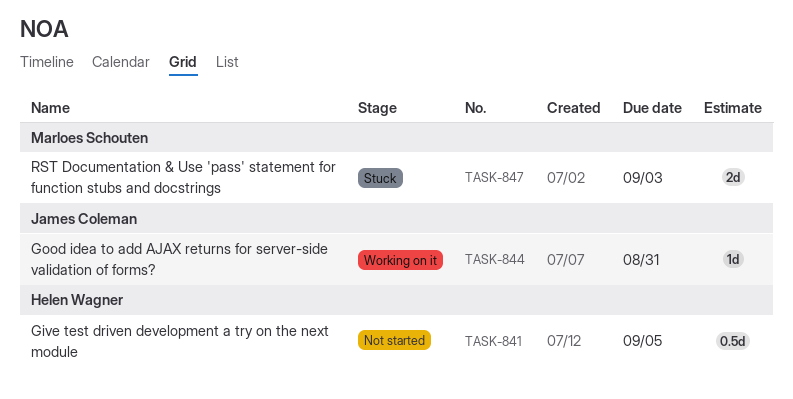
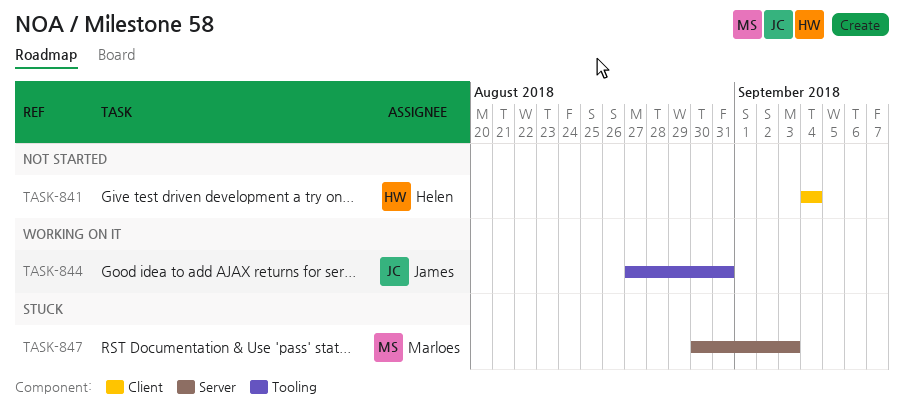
TASK-841, due: Sep 5 -> Sep 4

